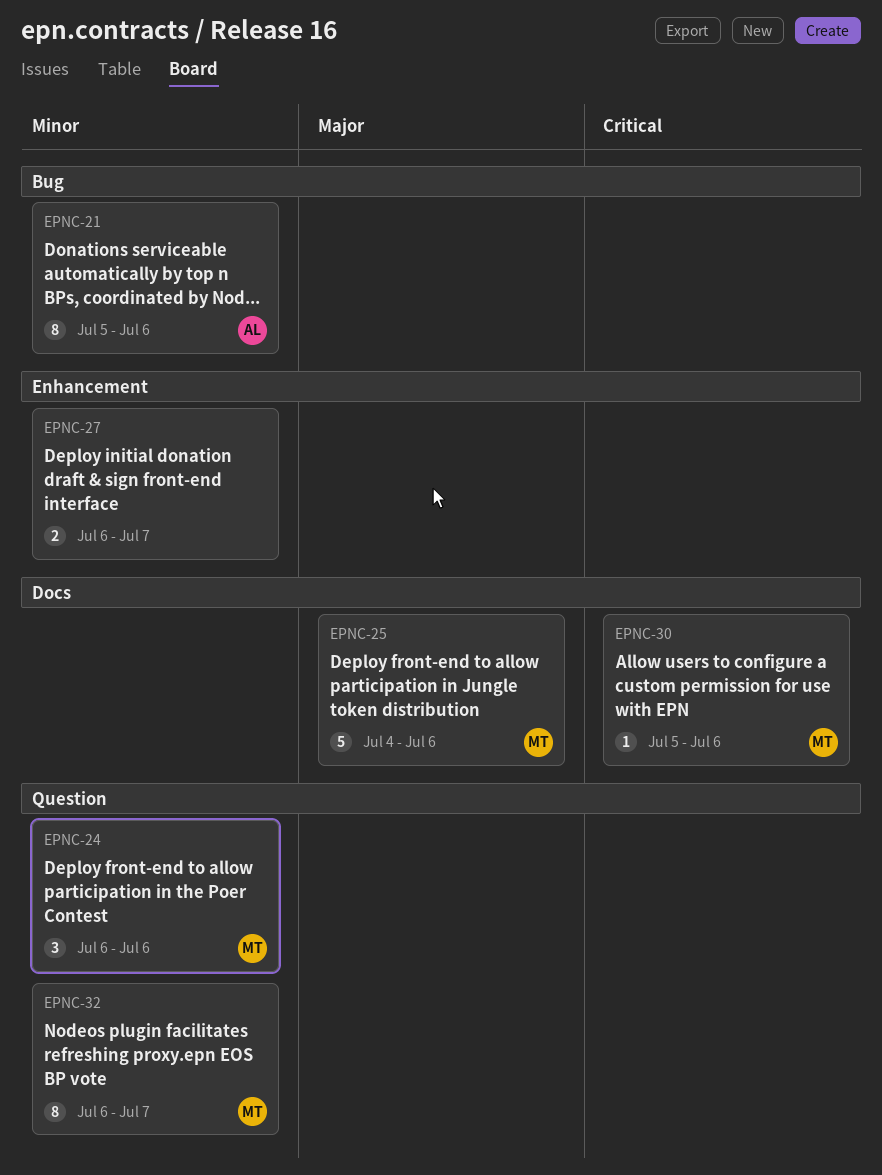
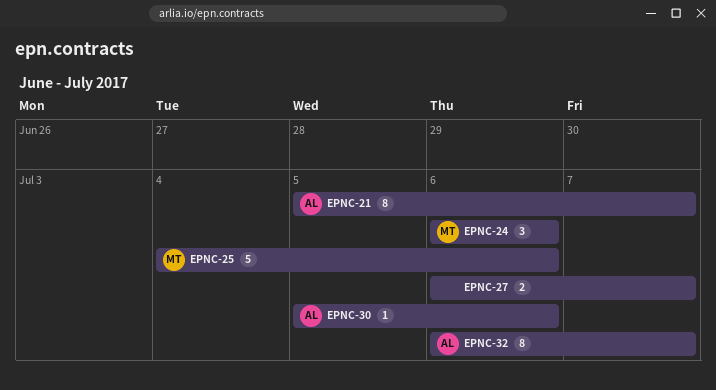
EPNC-21, due: Jul 6 -> Jul 7
EPNC-30, owner: MT -> AL
EPNC-32, owner: MT -> AL

